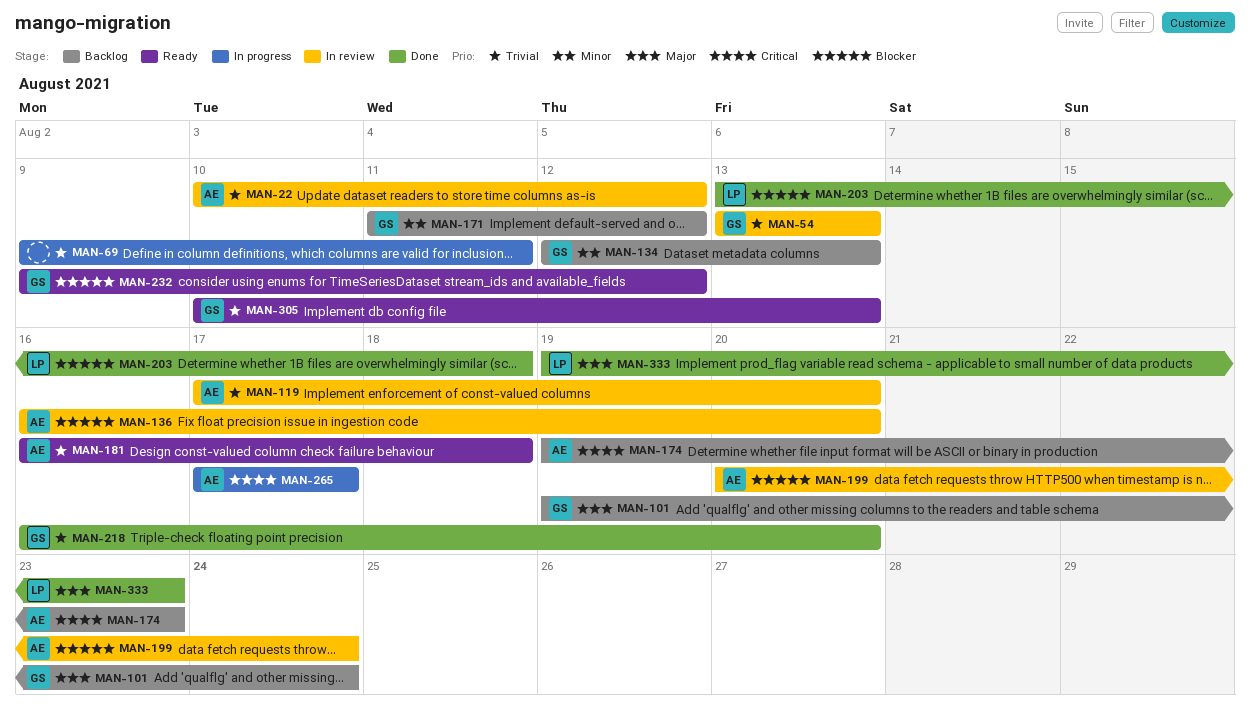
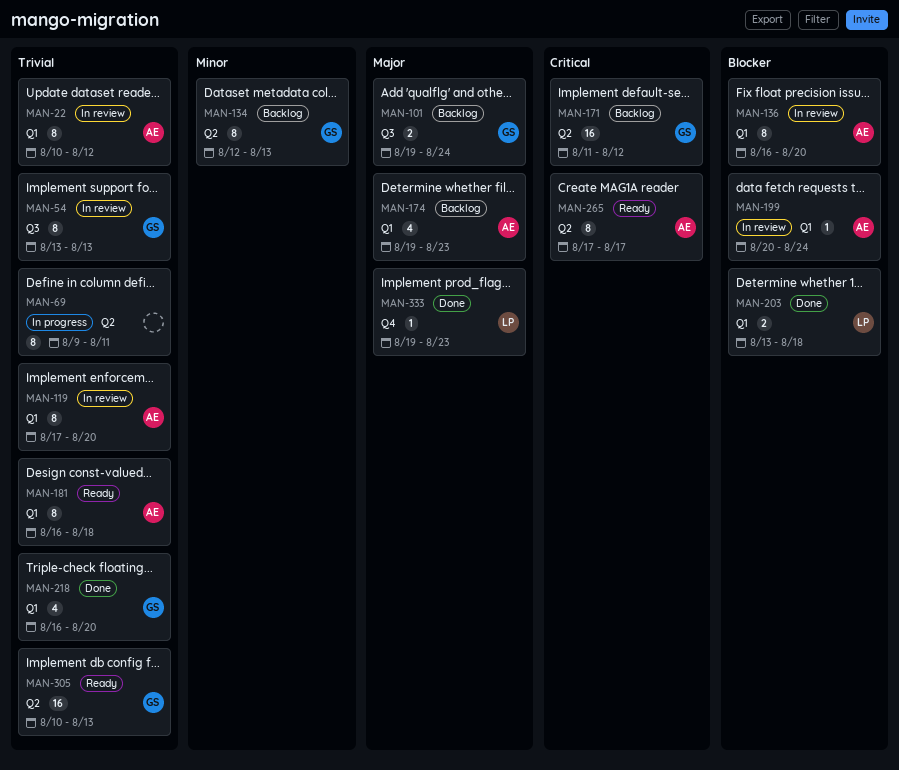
MAN-171, priority: Minor -> Critical
MAN-174, priority: Critical -> Major
MAN-232: present -> none
MAN-265, status: In progress -> Ready

